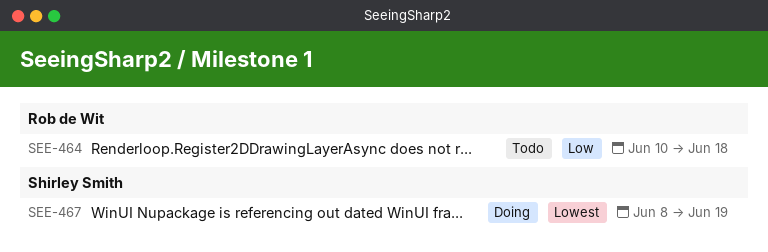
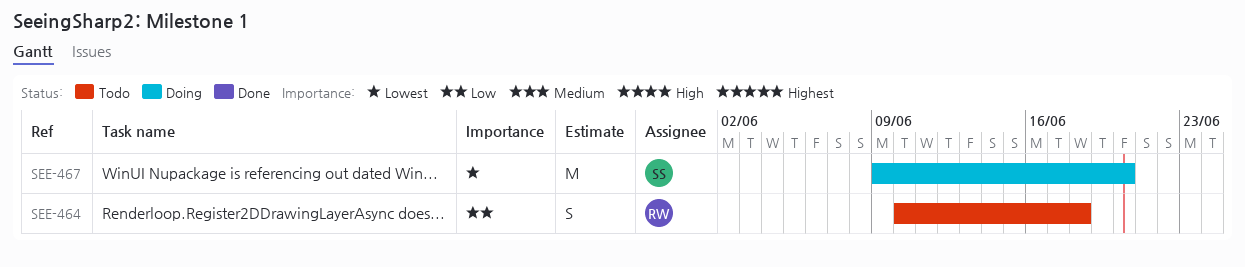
SEE-467, start: Jun 8 -> Jun 9
SEE-467, due: Jun 19 -> Jun 20

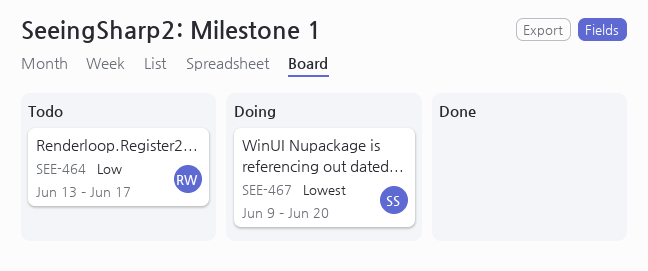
SEE-464, start: Jun 10 -> Jun 13
SEE-464, due: Jun 18 -> Jun 17

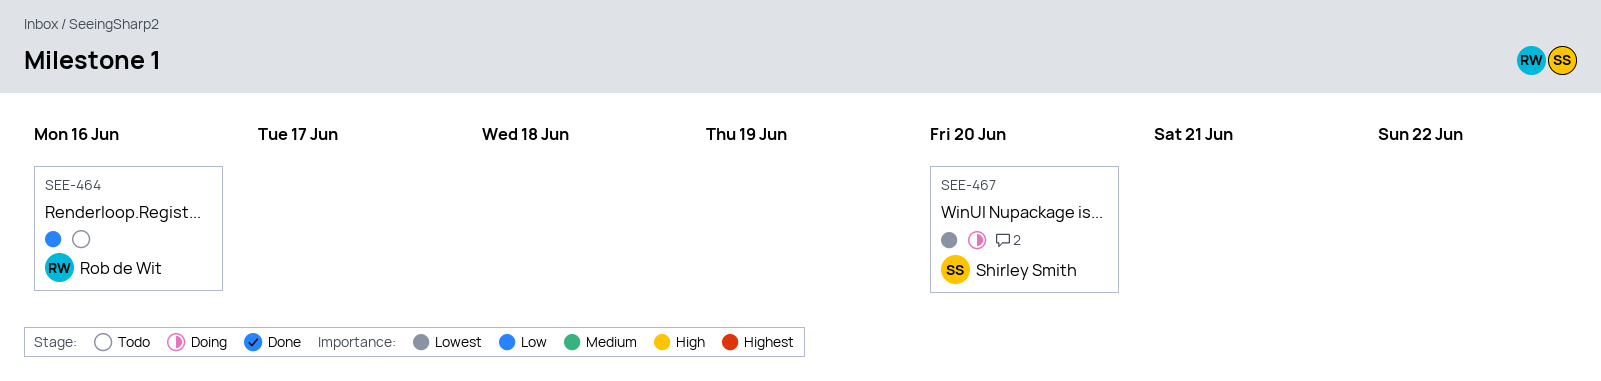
SEE-464, due: Jun 17 -> Jun 16

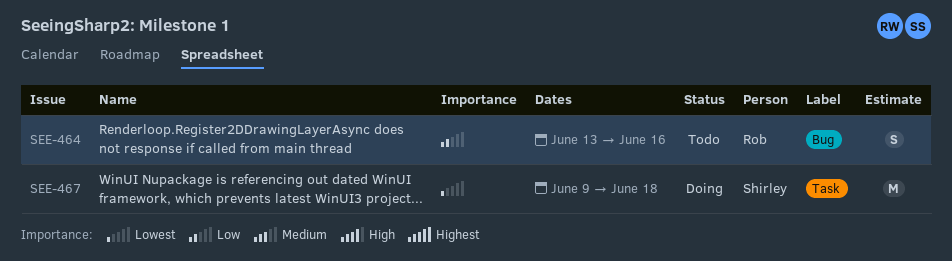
SEE-467, due: Jun 20 -> Jun 18

